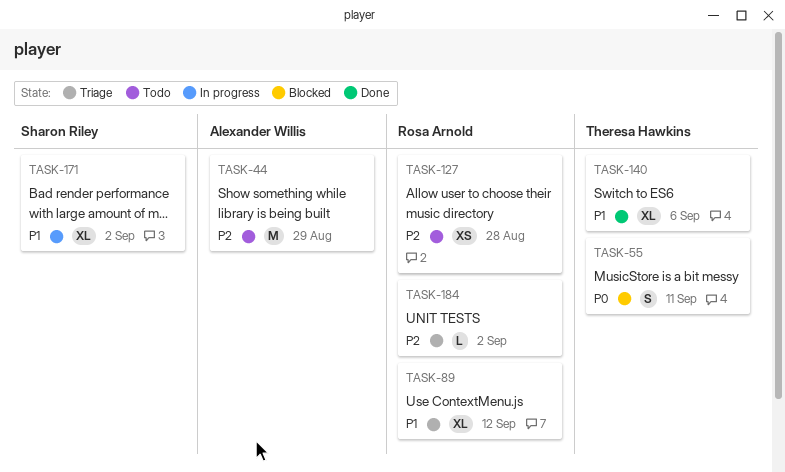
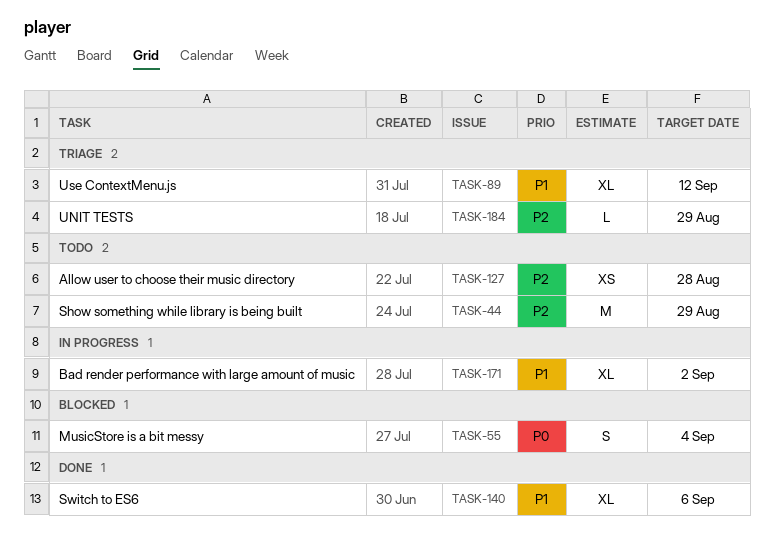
TASK-55, due: Sep 11 -> Sep 4
TASK-184, due: Sep 2 -> Aug 29

